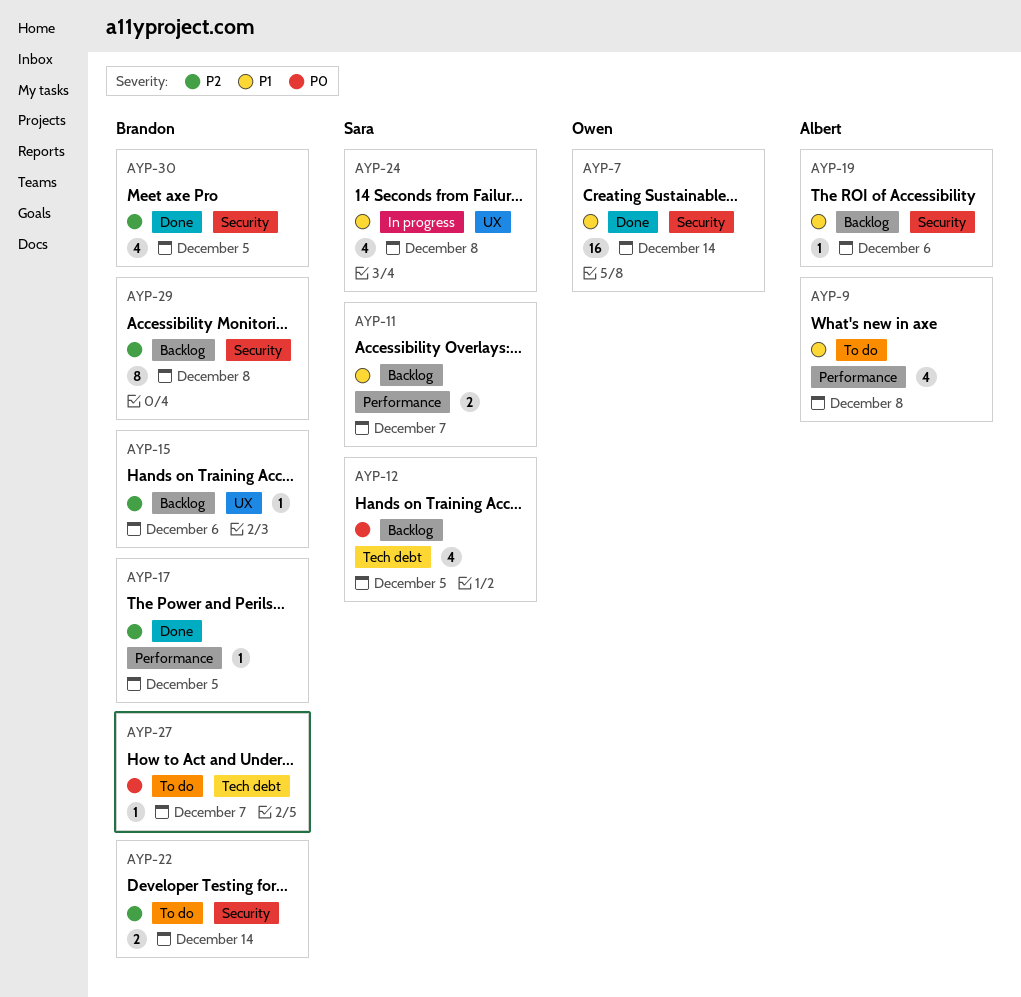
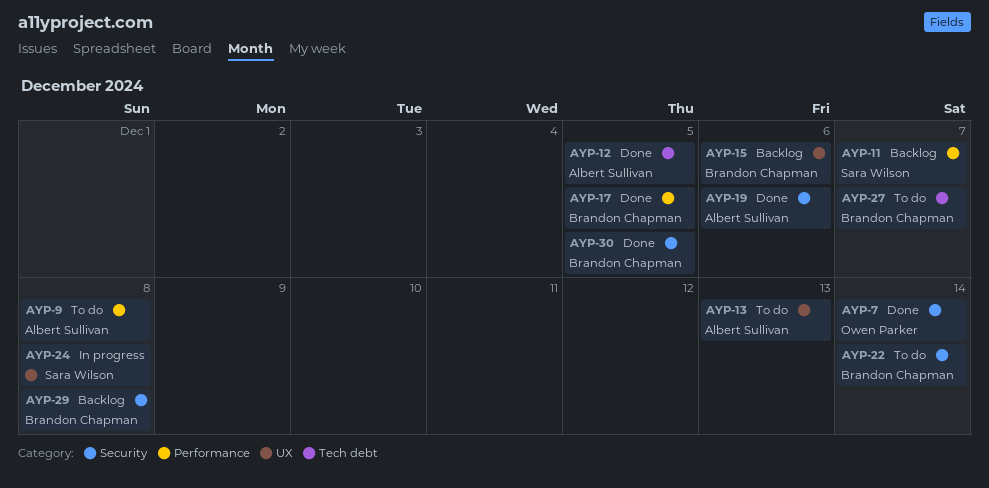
AYP-12, status: Backlog -> Done
AYP-12, owner: Sara Wilson -> Albert Sullivan
AYP-13: none -> present
AYP-19, status: Backlog -> Done

